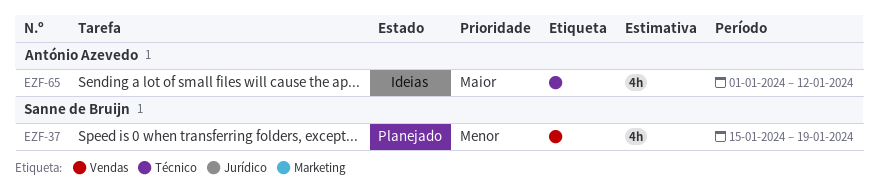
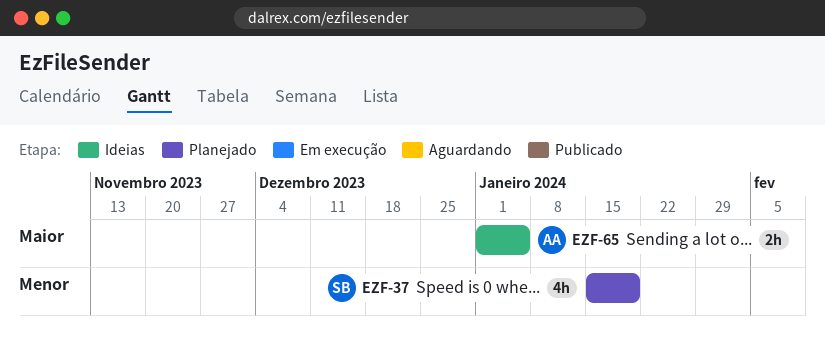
EZF-65, estimate: 4h -> 2h
EZF-65, due: Jan 12 -> Jan 5

